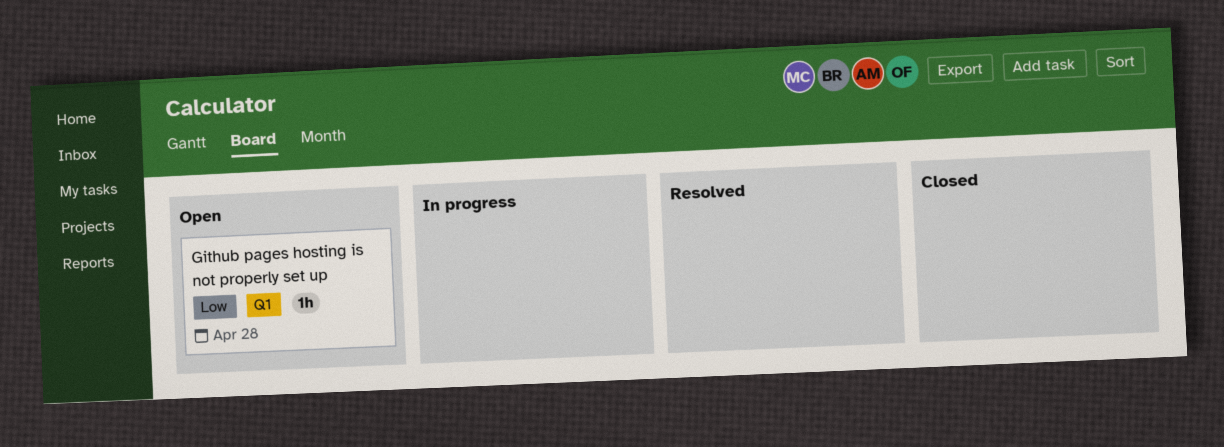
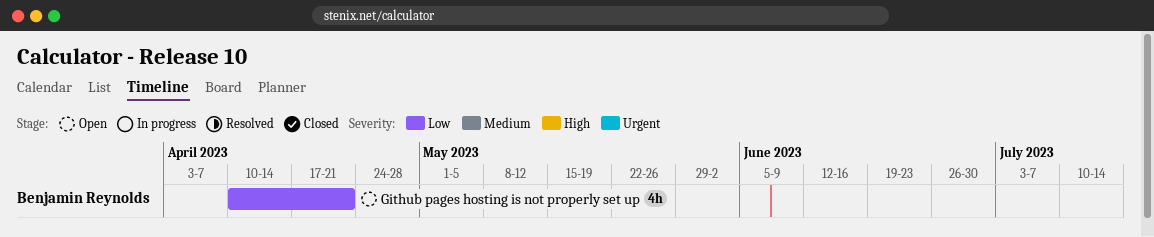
Github pages hosting is not properly set up, estimate: 1h -> 4h
Github pages hosting is not properly set up, due: Apr 28 -> Apr 21

